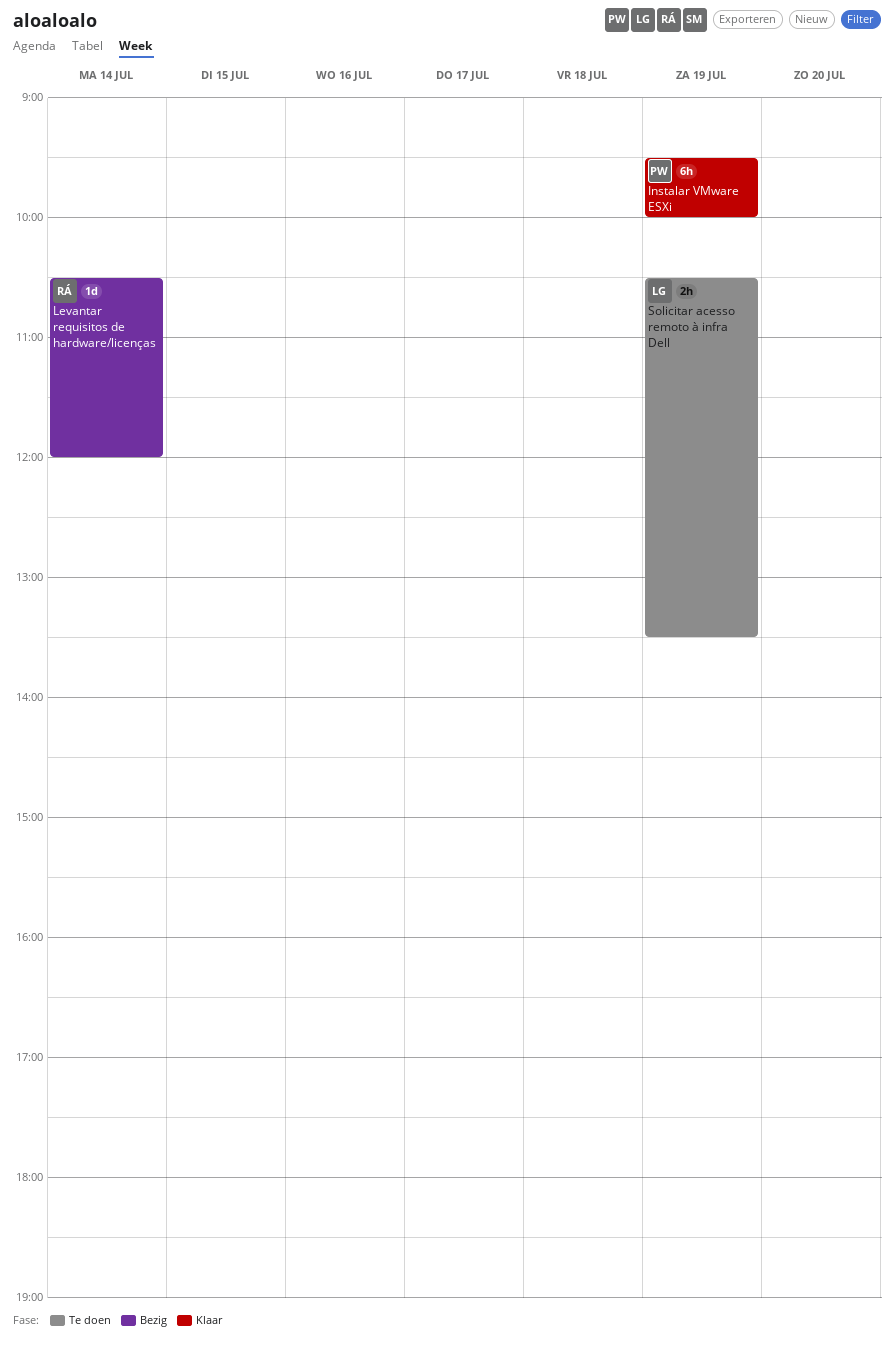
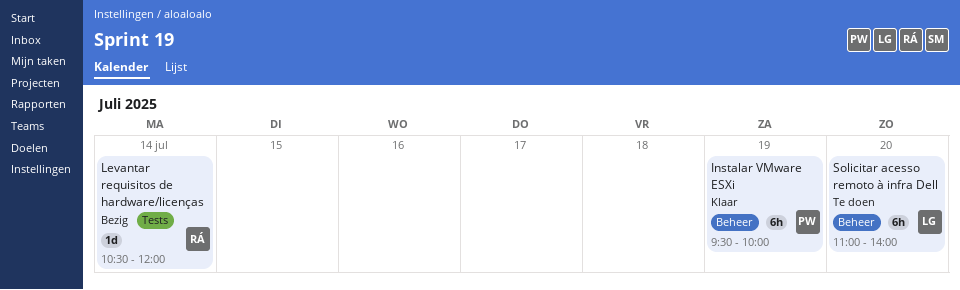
Solicitar acesso remoto à infra Dell, estimate: 2h -> 6h
Solicitar acesso remoto à infra Dell, day: Jul 19 -> Jul 20
Solicitar acesso remoto à infra Dell, begins: 10:30 -> 11:00
Solicitar acesso remoto à infra Dell, ends: 13:30 -> 14:00

